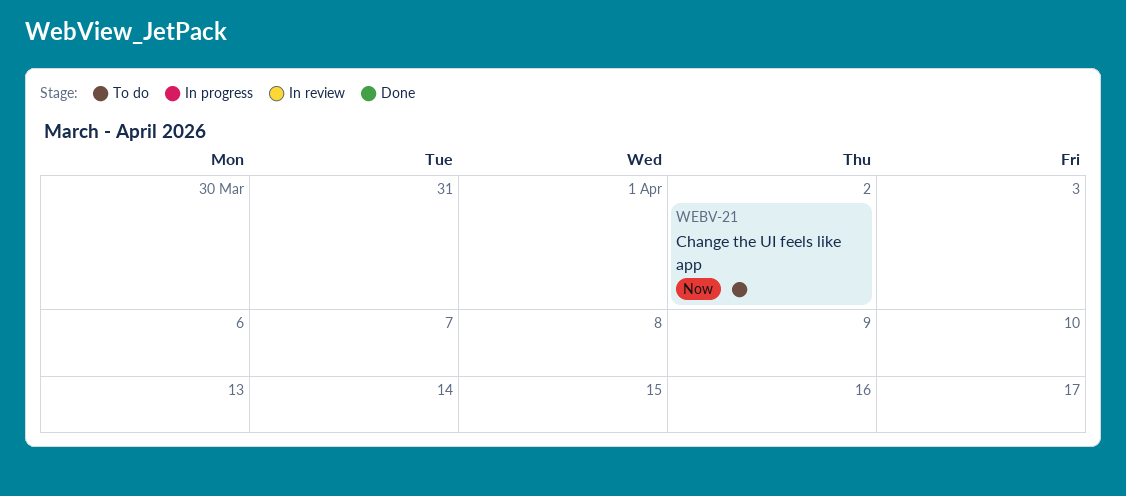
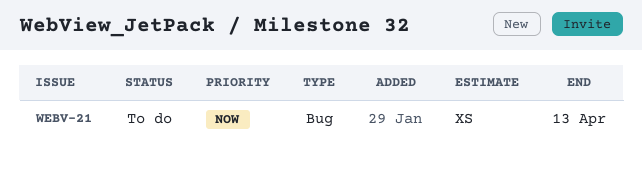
WEBV-21, due: Apr 2 -> Apr 13

